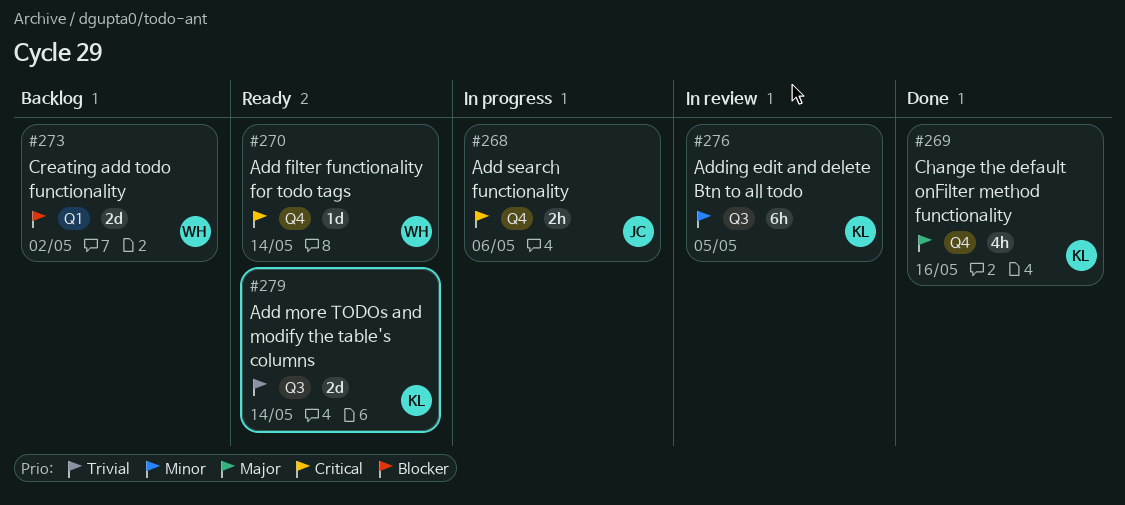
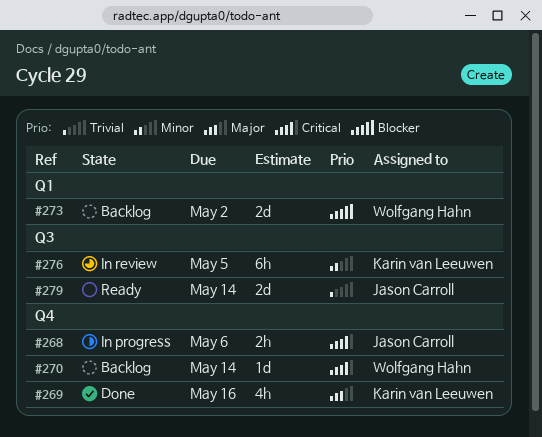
#270, status: Ready -> Backlog
#279, owner: Karin van Leeuwen -> Jason Carroll

